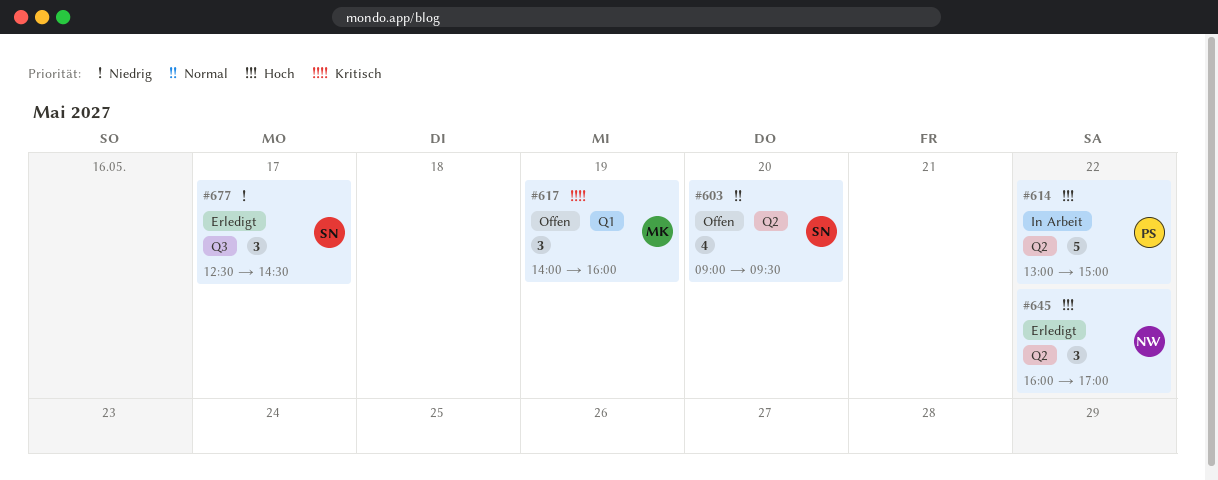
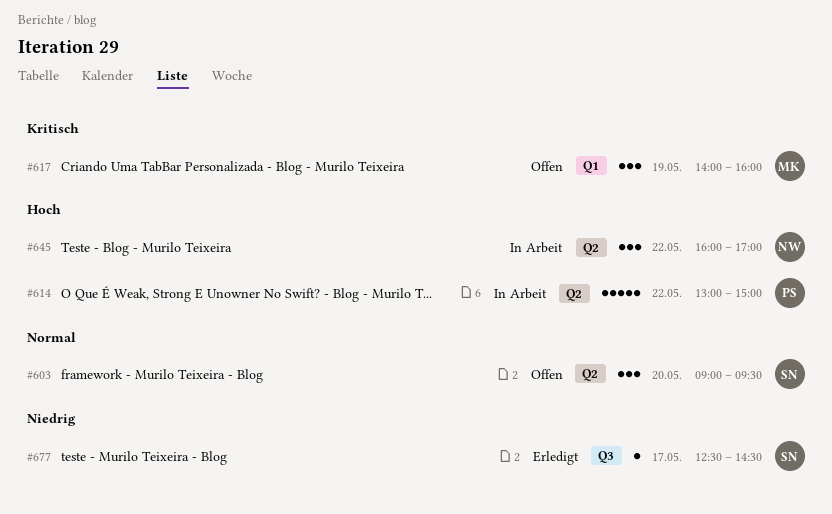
#603, estimate: 4 -> 3
#645, status: Erledigt -> In Arbeit
#677, estimate: 3 -> 1

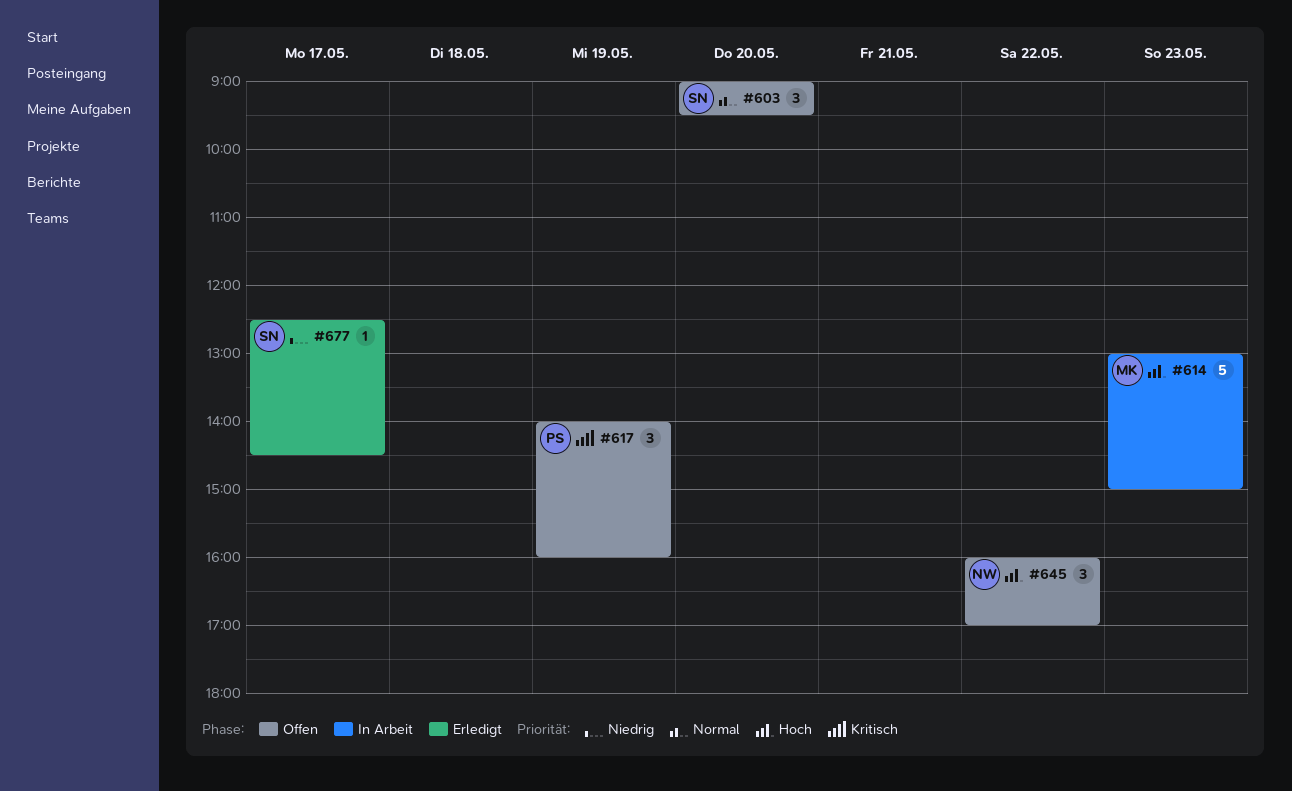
#614, owner: PS -> MK
#614, day: May 22 -> May 23
#617, owner: MK -> PS
#645, status: In Arbeit -> Offen

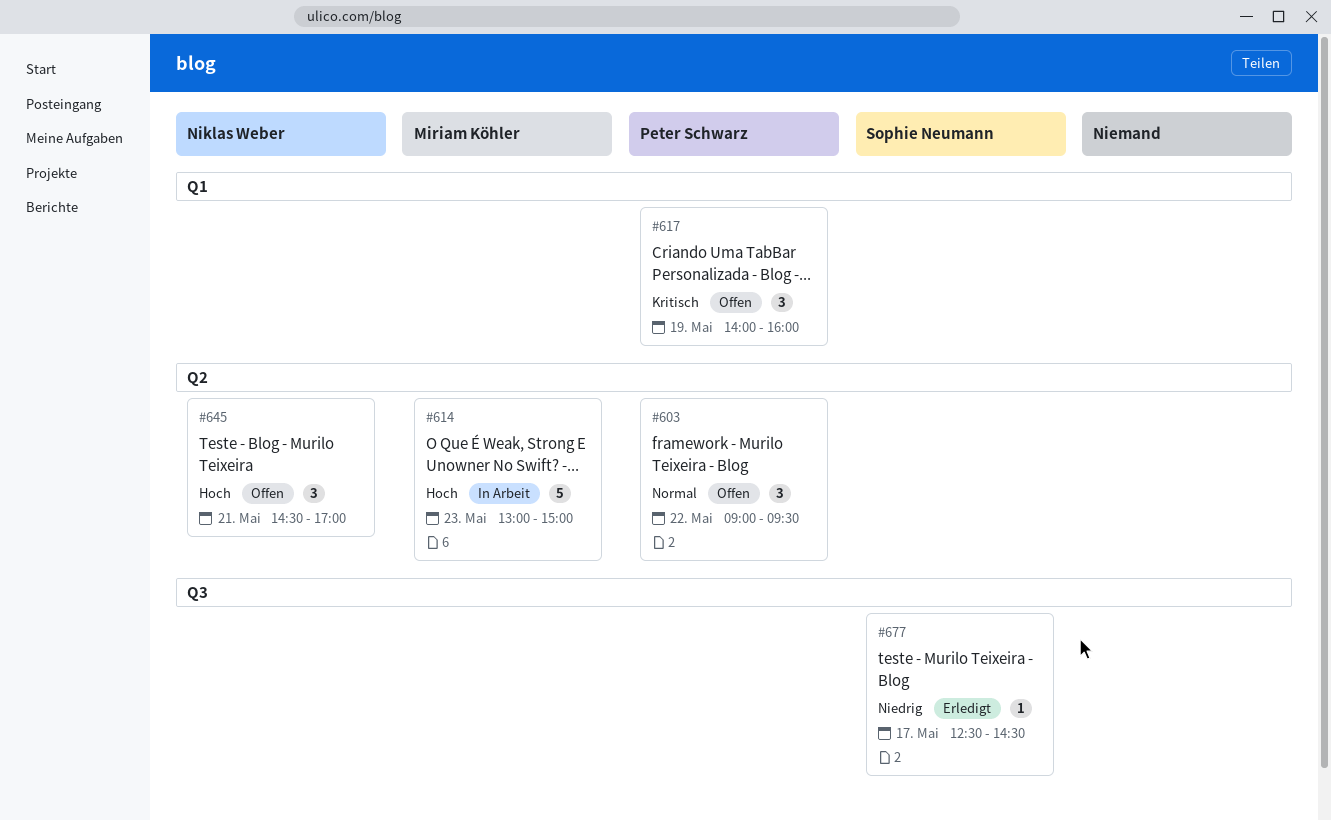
#603, owner: Sophie Neumann -> Peter Schwarz
#603, day: May 20 -> May 22
#645, day: May 22 -> May 21
#645, begins: 16:00 -> 14:30

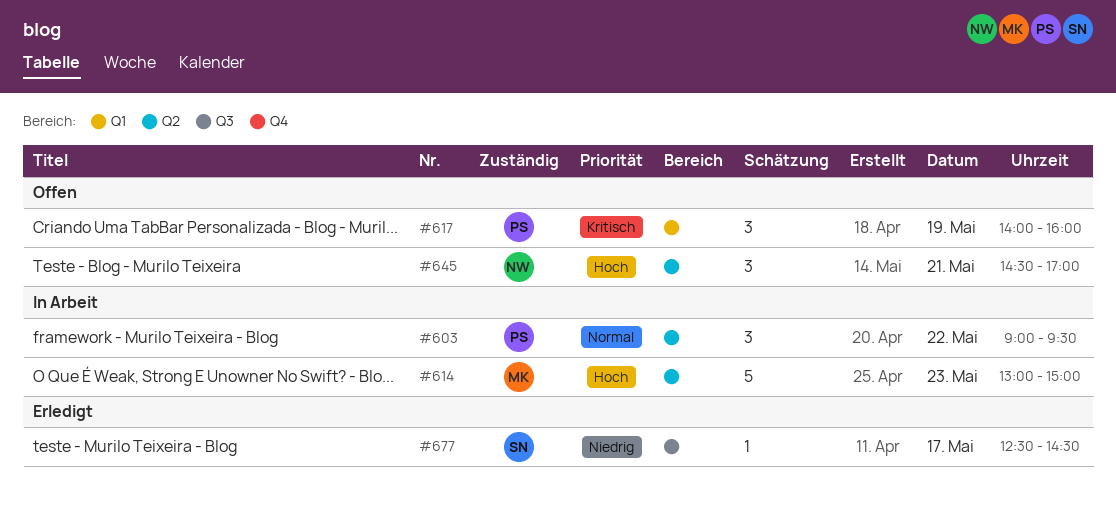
#603, status: Offen -> In Arbeit

